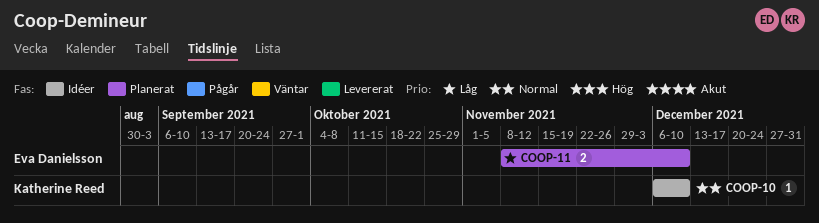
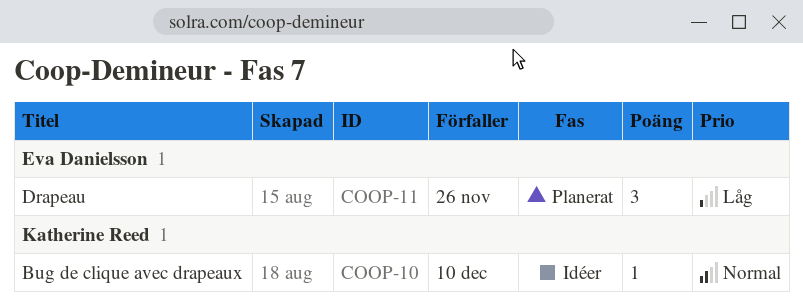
COOP-11, estimate: 2 -> 3
COOP-11, due: Dec 10 -> Nov 26

